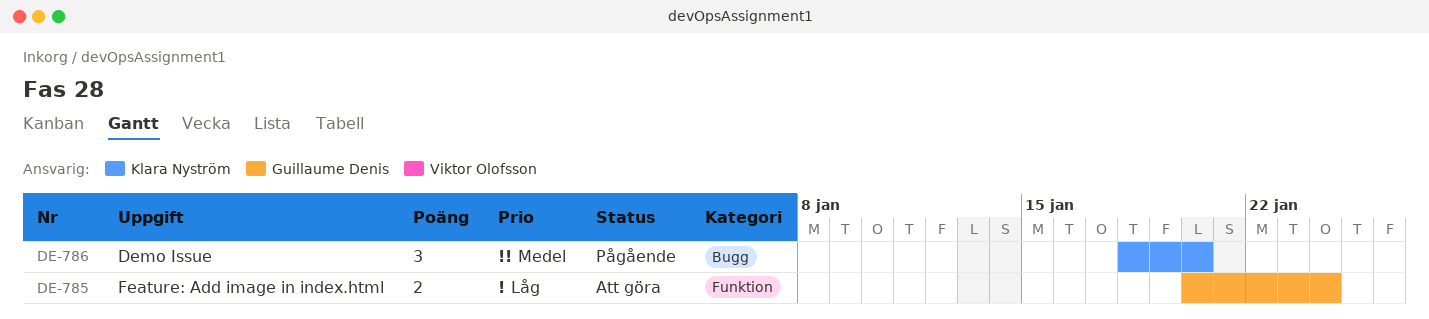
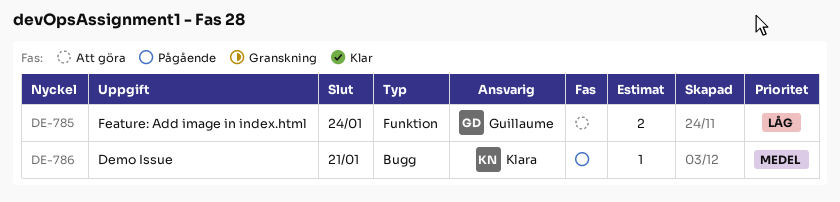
DE-786, estimate: 3 -> 1
DE-786, due: Jan 20 -> Jan 21

